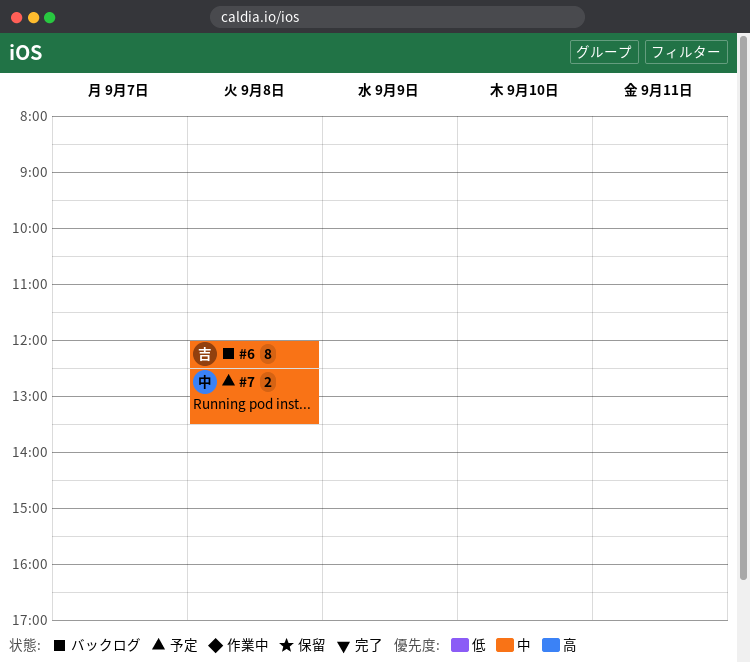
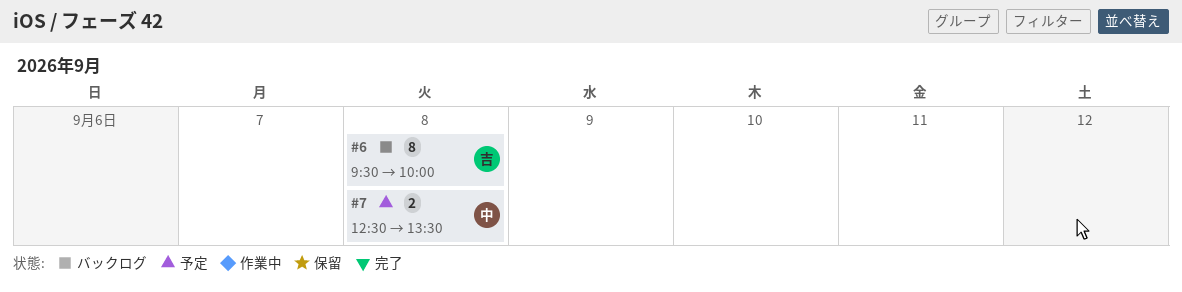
#6, begins: 12:00 -> 09:30
#6, ends: 12:30 -> 10:00

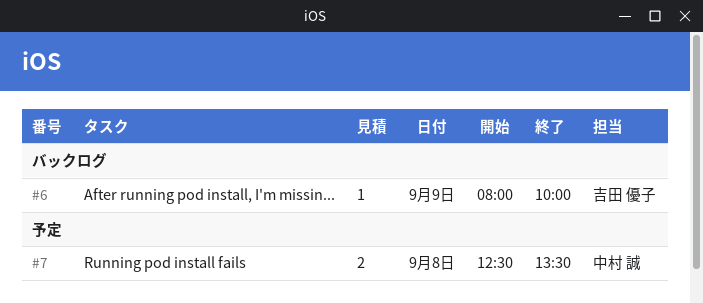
#6, estimate: 8 -> 1
#6, day: Sep 8 -> Sep 9
#6, begins: 09:30 -> 08:00

